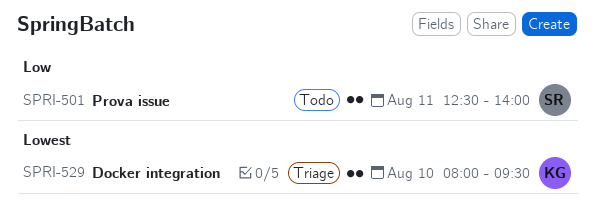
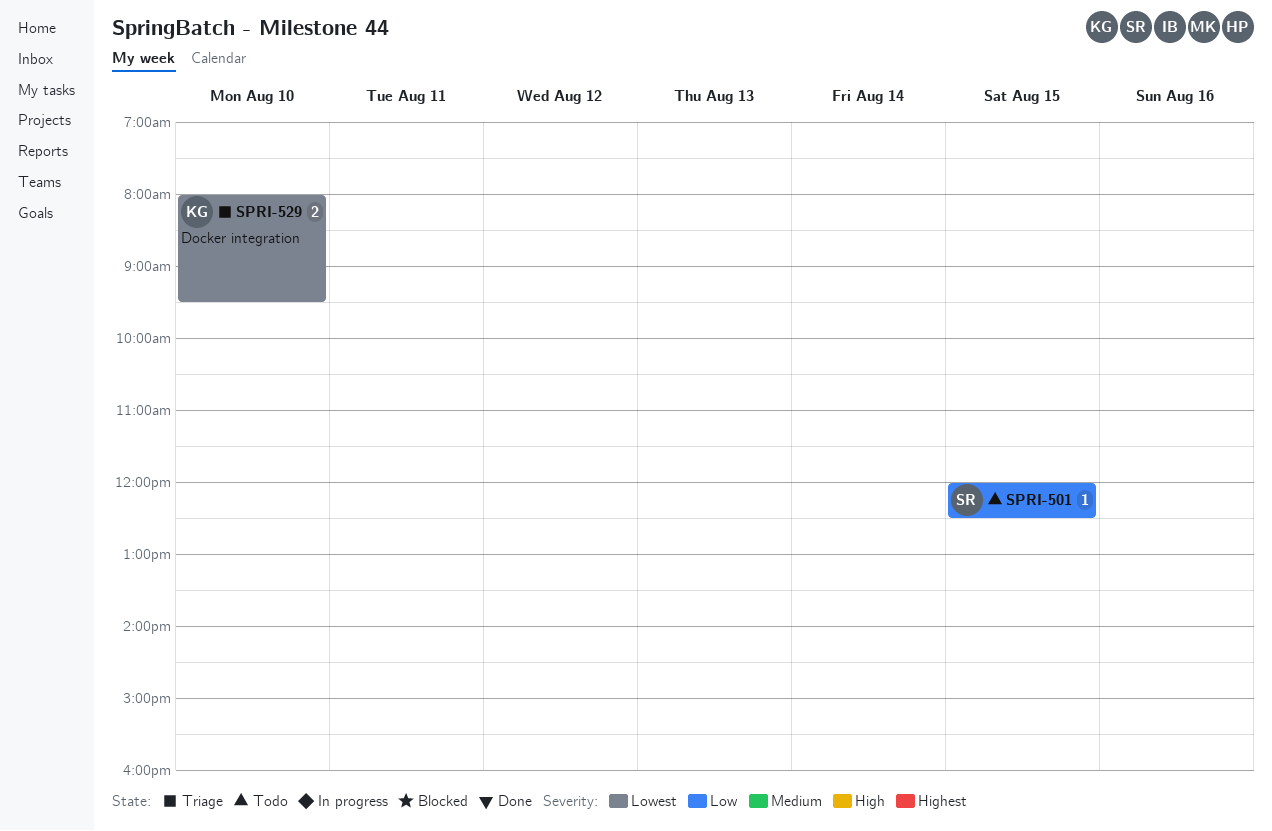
SPRI-501, estimate: 2 -> 1
SPRI-501, day: Aug 11 -> Aug 15
SPRI-501, begins: 12:30 -> 12:00
SPRI-501, ends: 14:00 -> 12:30

